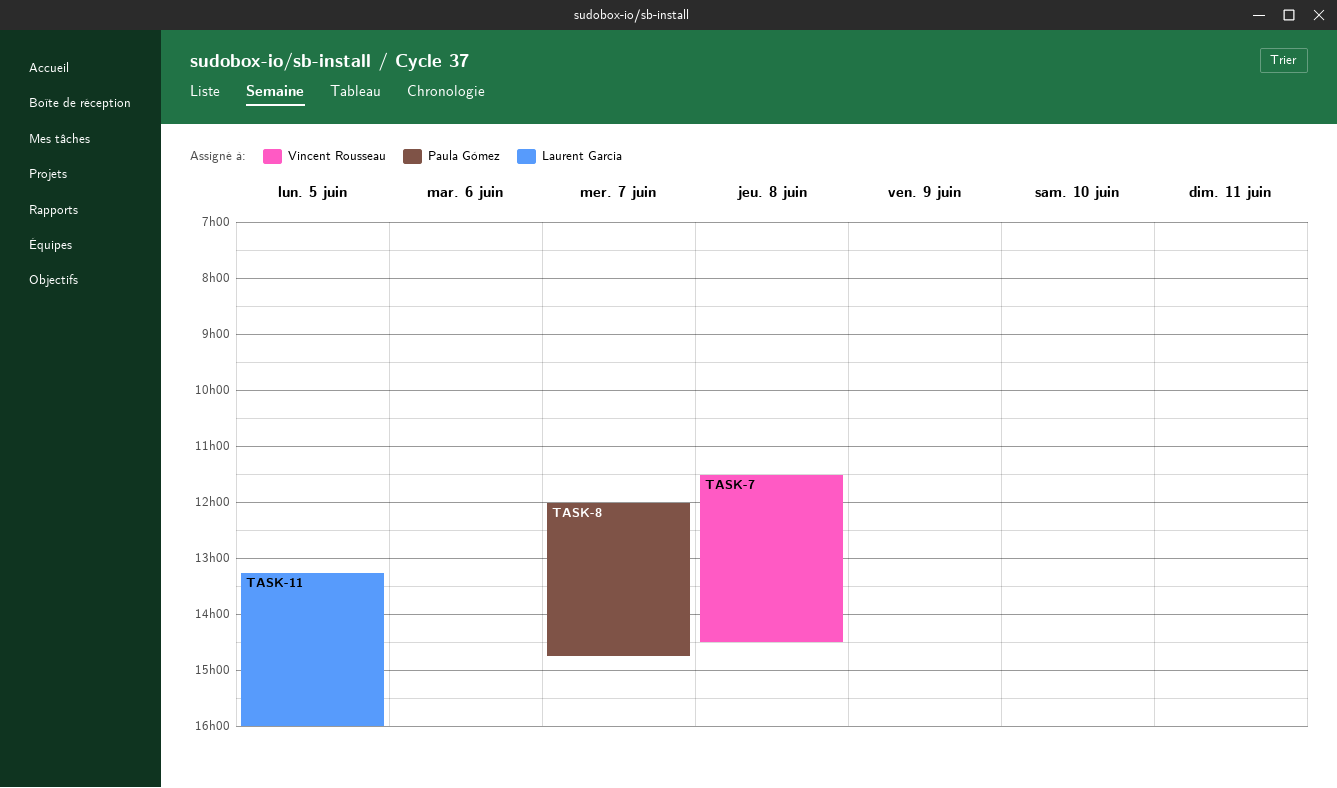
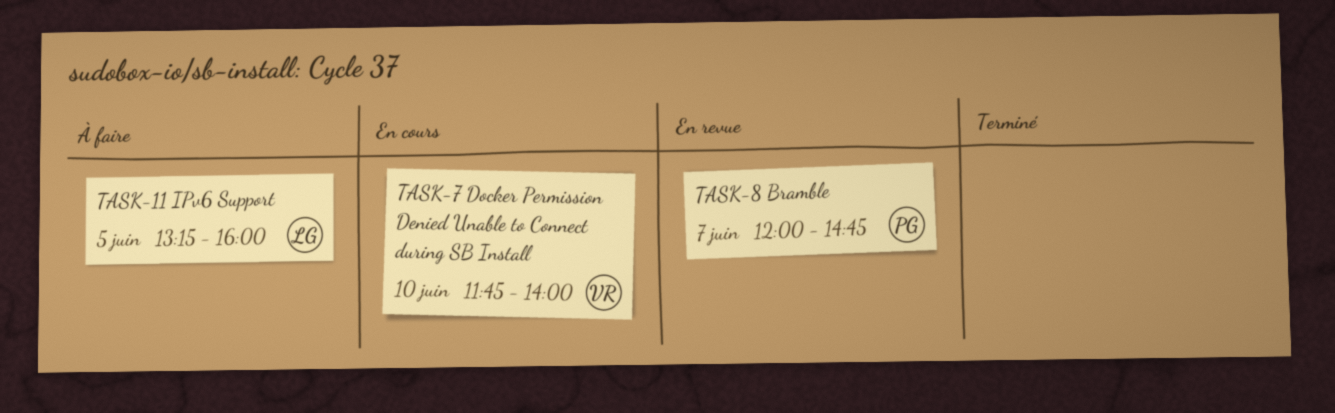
TASK-7, day: Jun 8 -> Jun 10
TASK-7, begins: 11:30 -> 11:45
TASK-7, ends: 14:30 -> 14:00

